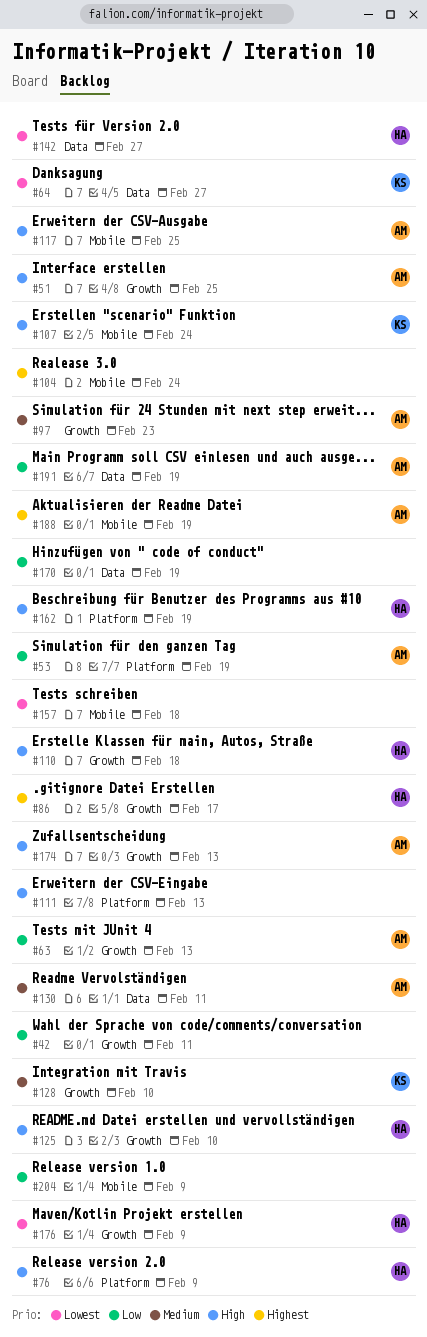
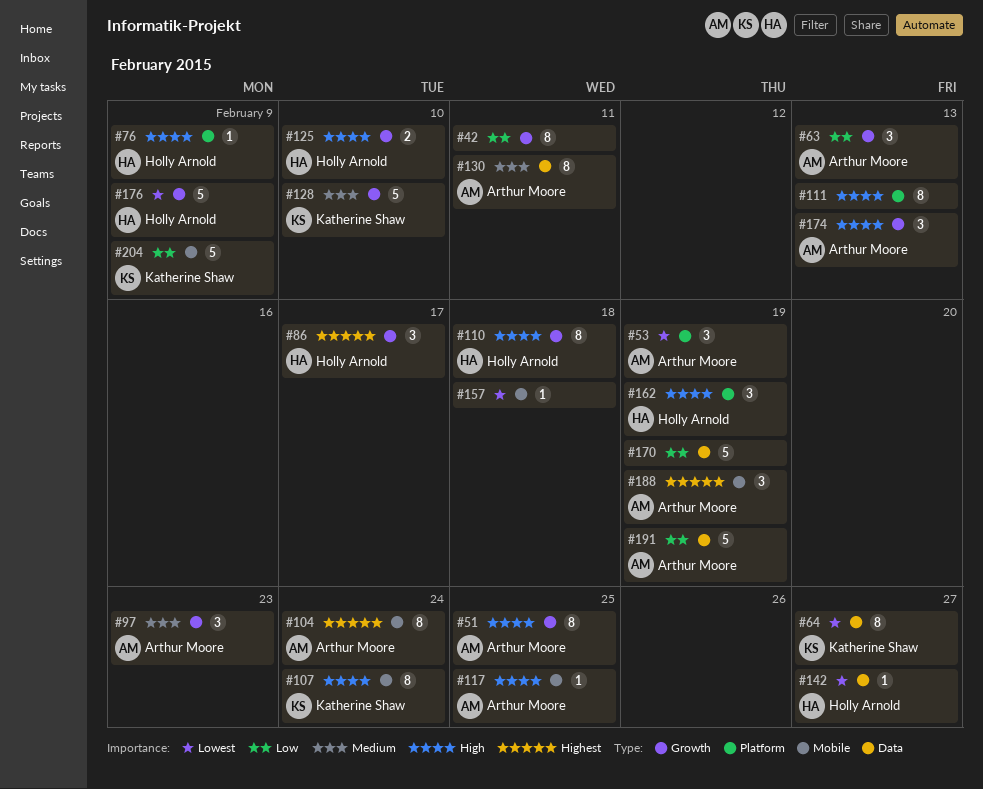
#53, priority: Low -> Lowest
#104, owner: none -> Arthur Moore
#204, owner: none -> Katherine Shaw

